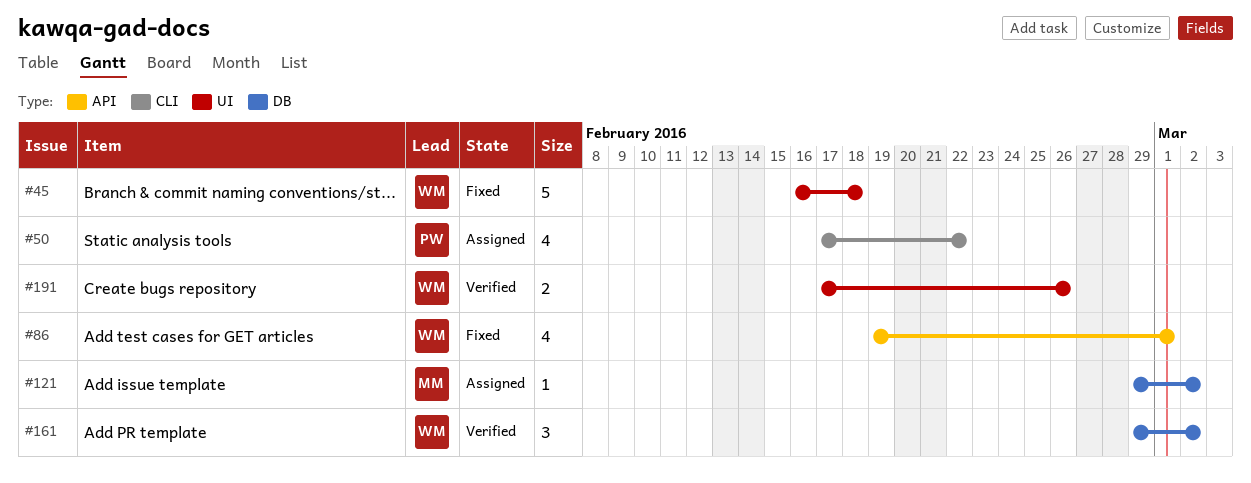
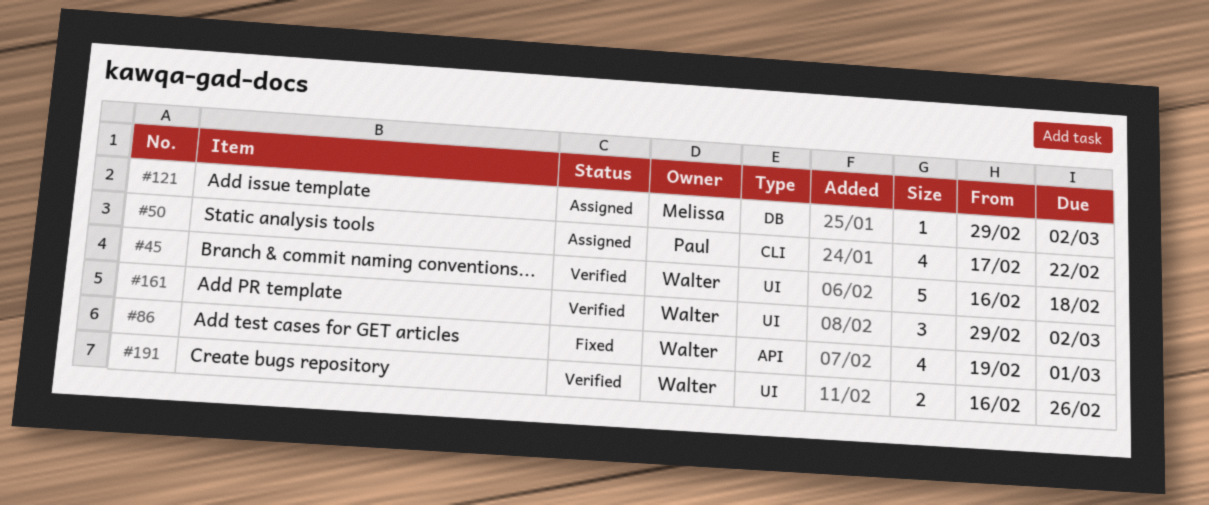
#45, status: Fixed -> Verified
#161, label: DB -> UI
#191, start: Feb 17 -> Feb 16

